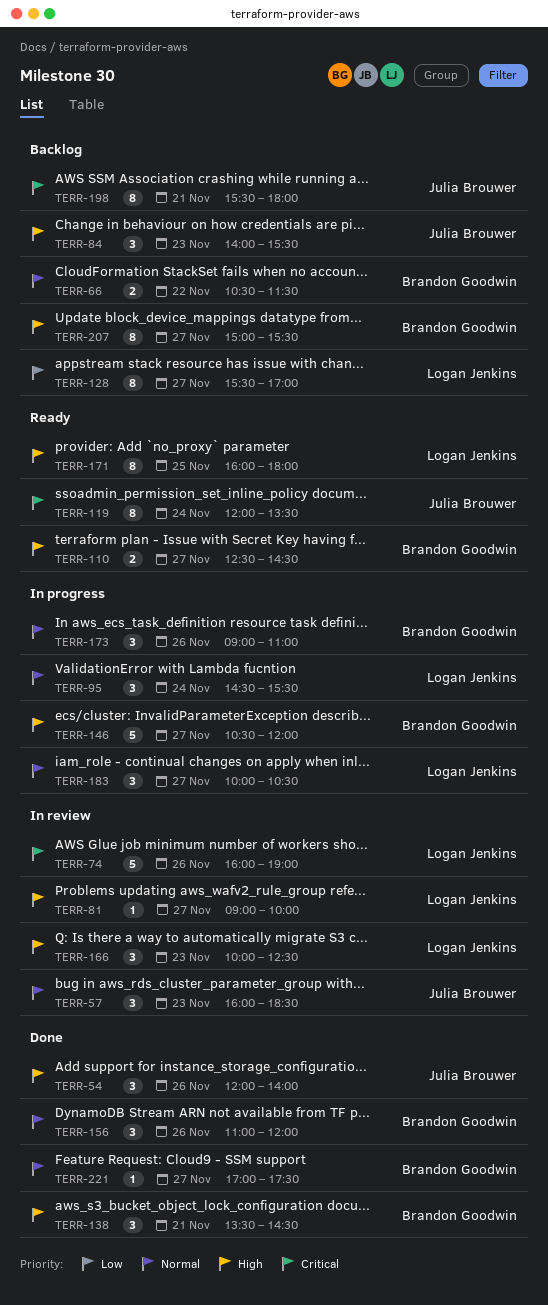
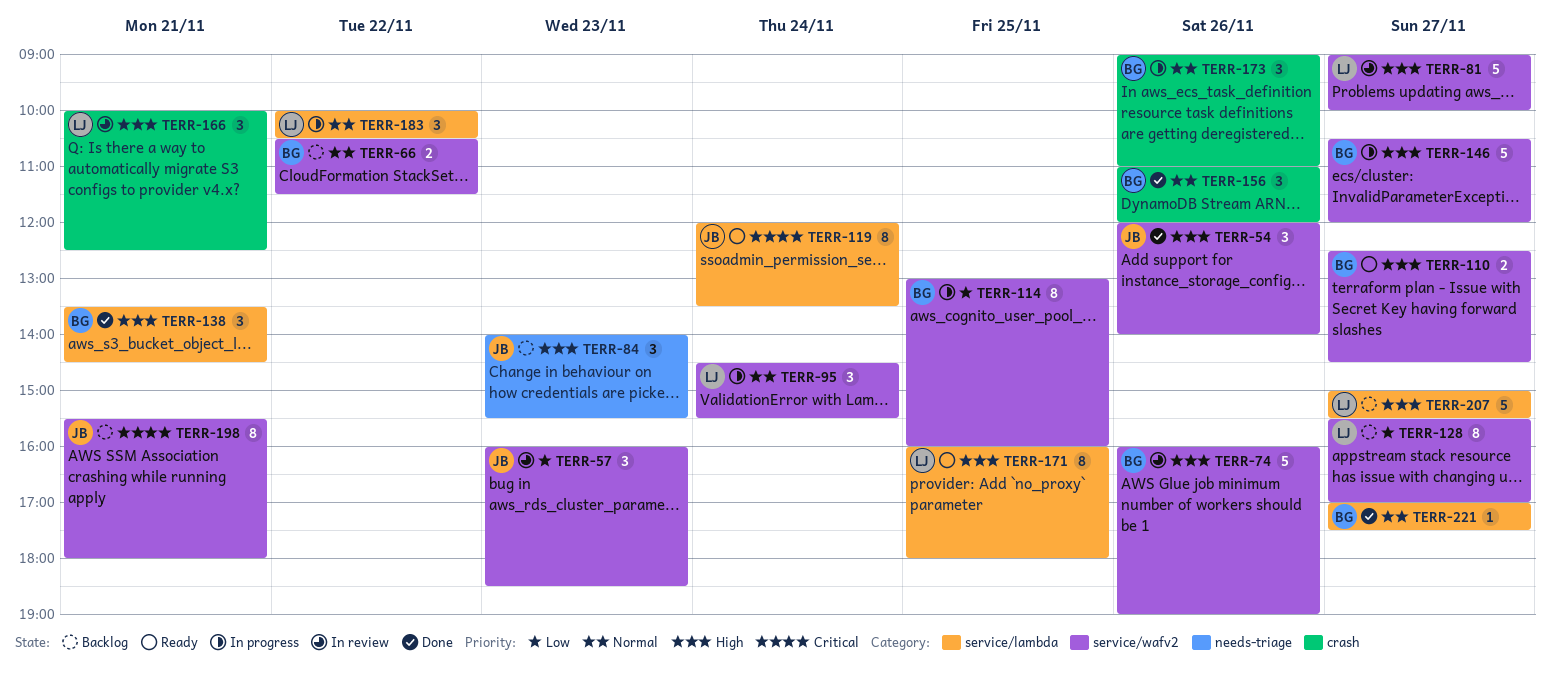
TERR-57, priority: Normal -> Low
TERR-74, owner: Logan Jenkins -> Brandon Goodwin
TERR-74, priority: Critical -> High
TERR-81, estimate: 1 -> 5
TERR-114: none -> present
TERR-166, day: Nov 23 -> Nov 21
TERR-183, day: Nov 27 -> Nov 22
TERR-207, owner: Brandon Goodwin -> Logan Jenkins
TERR-207, estimate: 8 -> 5

